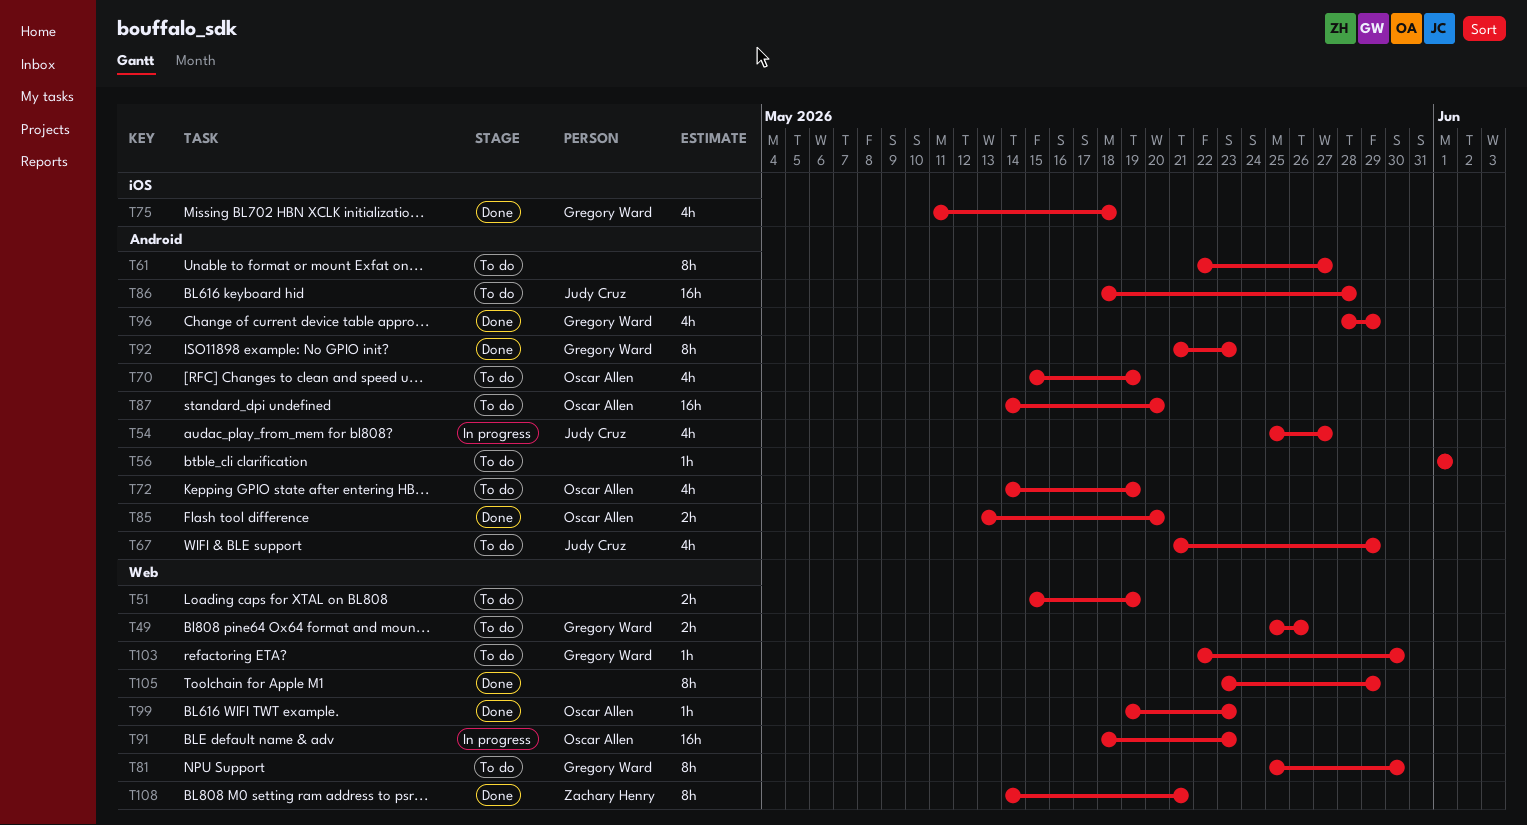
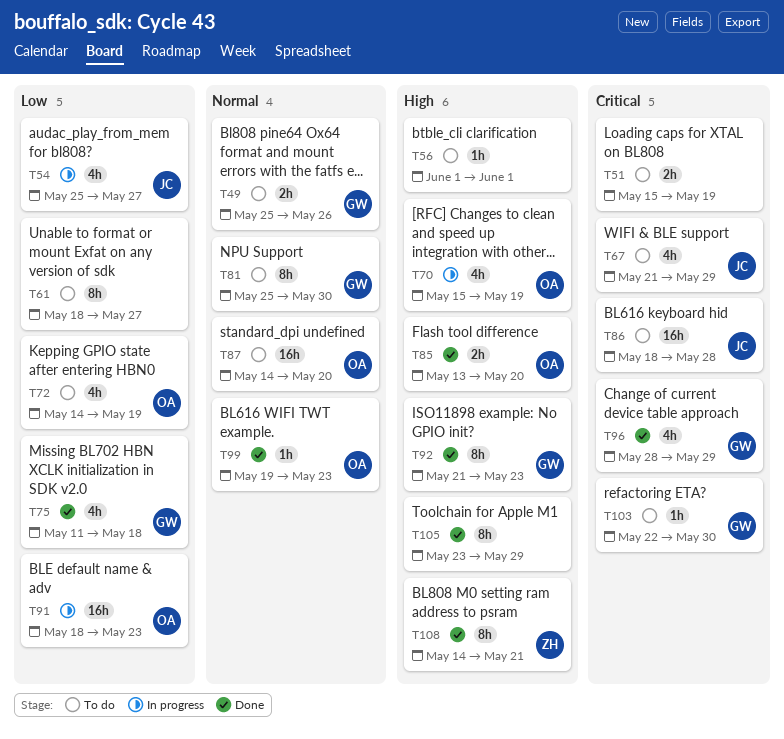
T61, start: May 22 -> May 18
T70, status: To do -> In progress

